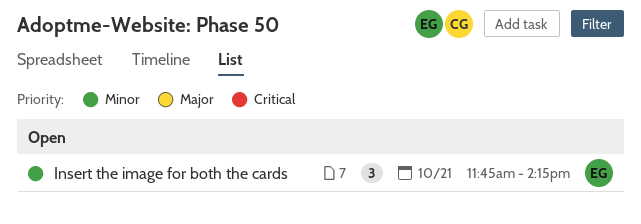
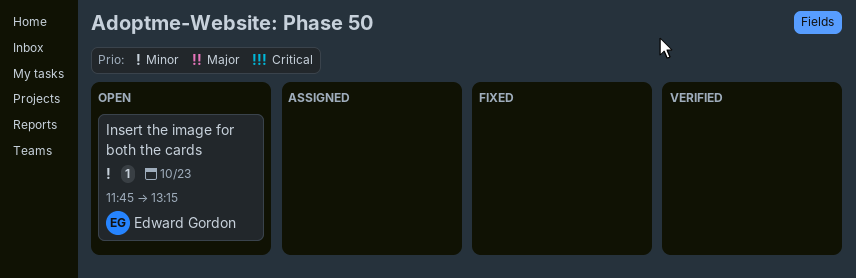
Insert the image for both the cards, estimate: 3 -> 1
Insert the image for both the cards, day: Oct 21 -> Oct 23
Insert the image for both the cards, ends: 14:15 -> 13:15

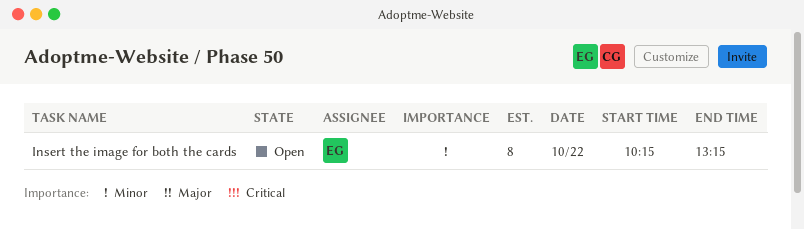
Insert the image for both the cards, estimate: 1 -> 8
Insert the image for both the cards, day: Oct 23 -> Oct 22
Insert the image for both the cards, begins: 11:45 -> 10:15

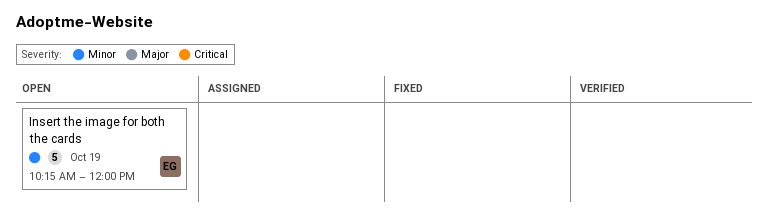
Insert the image for both the cards, estimate: 8 -> 5
Insert the image for both the cards, day: Oct 22 -> Oct 19
Insert the image for both the cards, ends: 13:15 -> 12:00

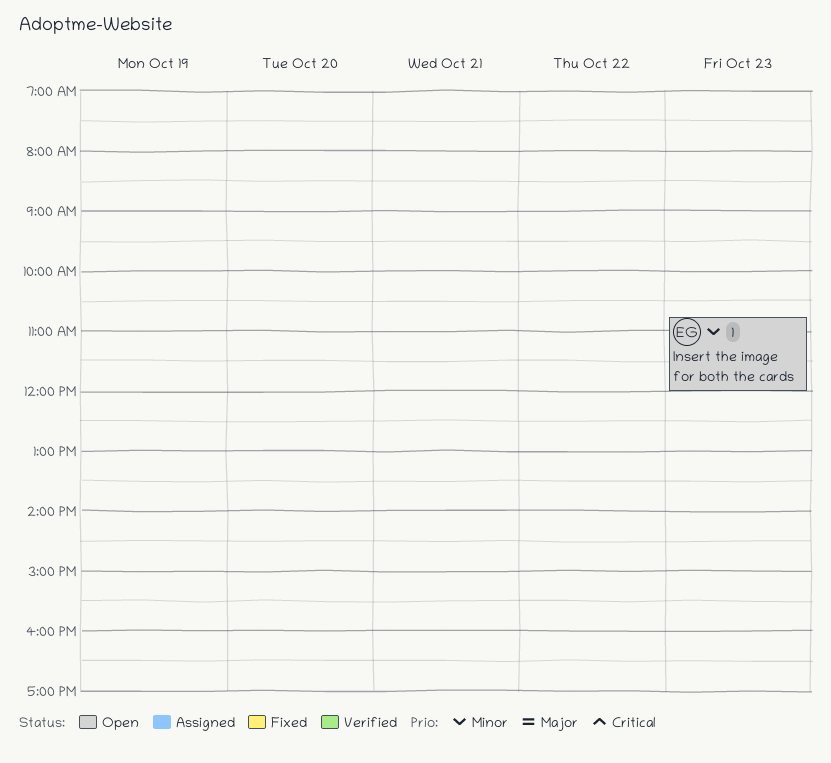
Insert the image for both the cards, estimate: 5 -> 1
Insert the image for both the cards, day: Oct 19 -> Oct 23
Insert the image for both the cards, begins: 10:15 -> 10:45

